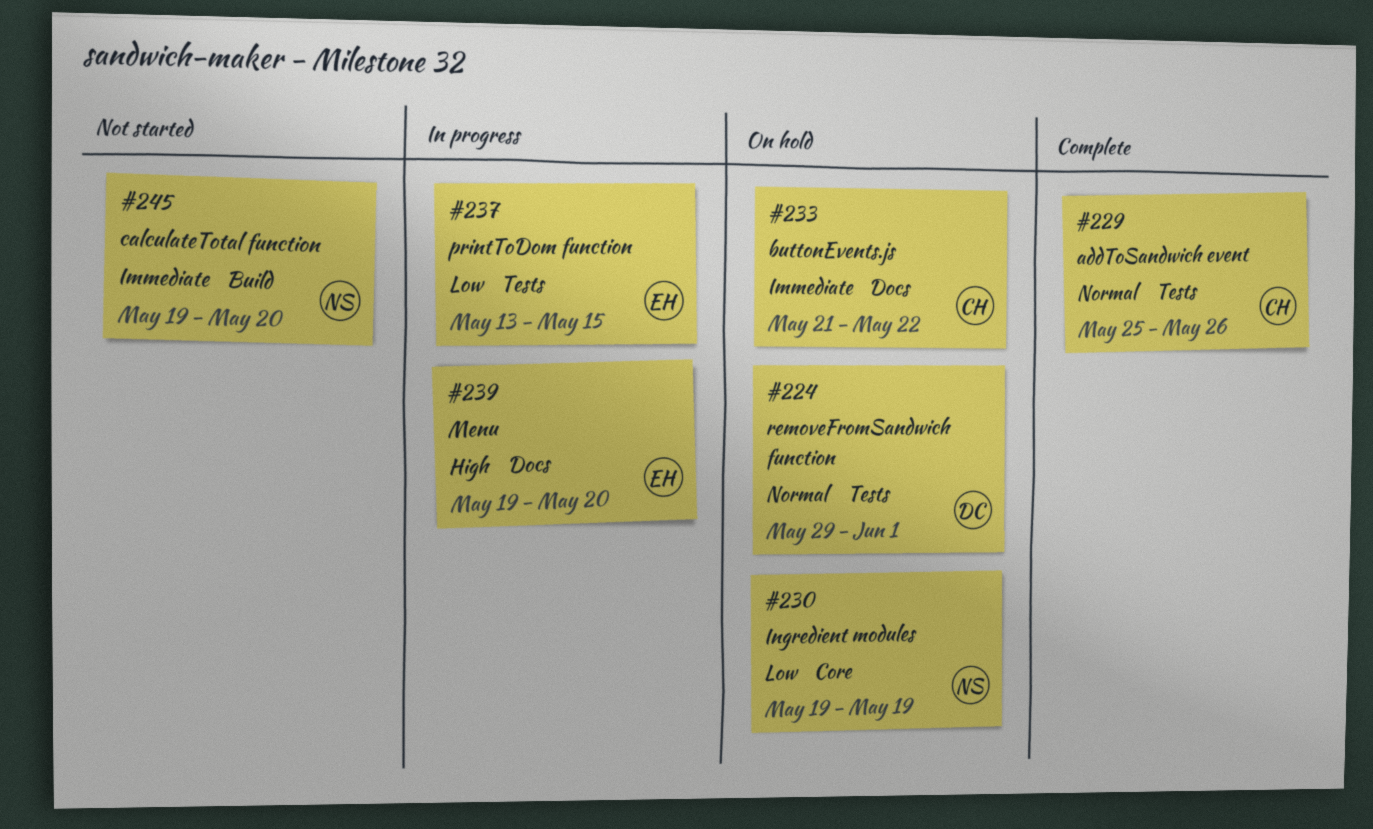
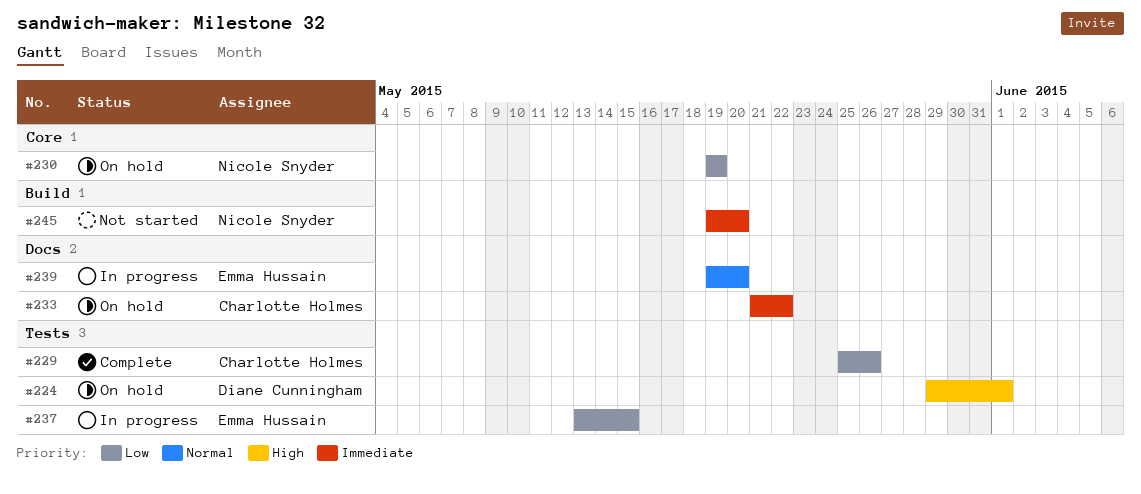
#224, priority: Normal -> High
#229, priority: Normal -> Low
#239, priority: High -> Normal

